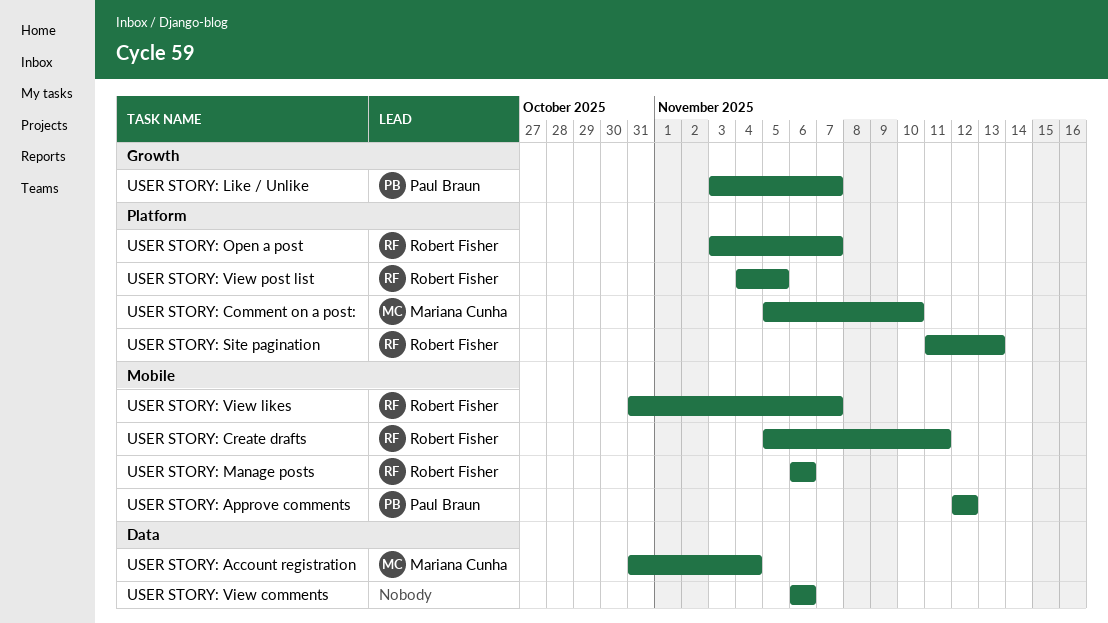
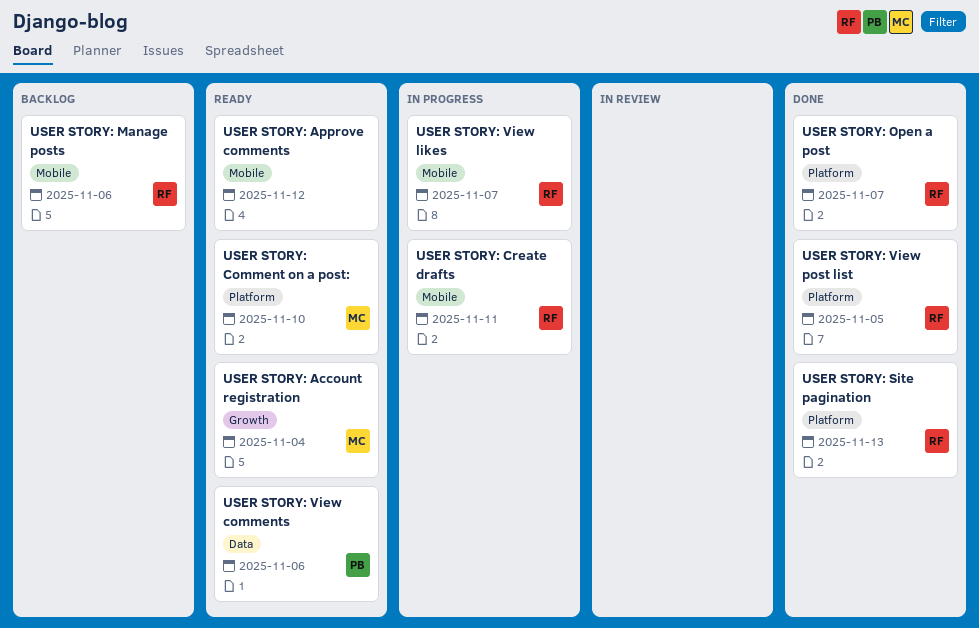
USER STORY: Account registration, label: Data -> Growth
USER STORY: Approve comments, owner: Paul Braun -> none
USER STORY: Like / Unlike: present -> none
USER STORY: View comments, owner: none -> Paul Braun

